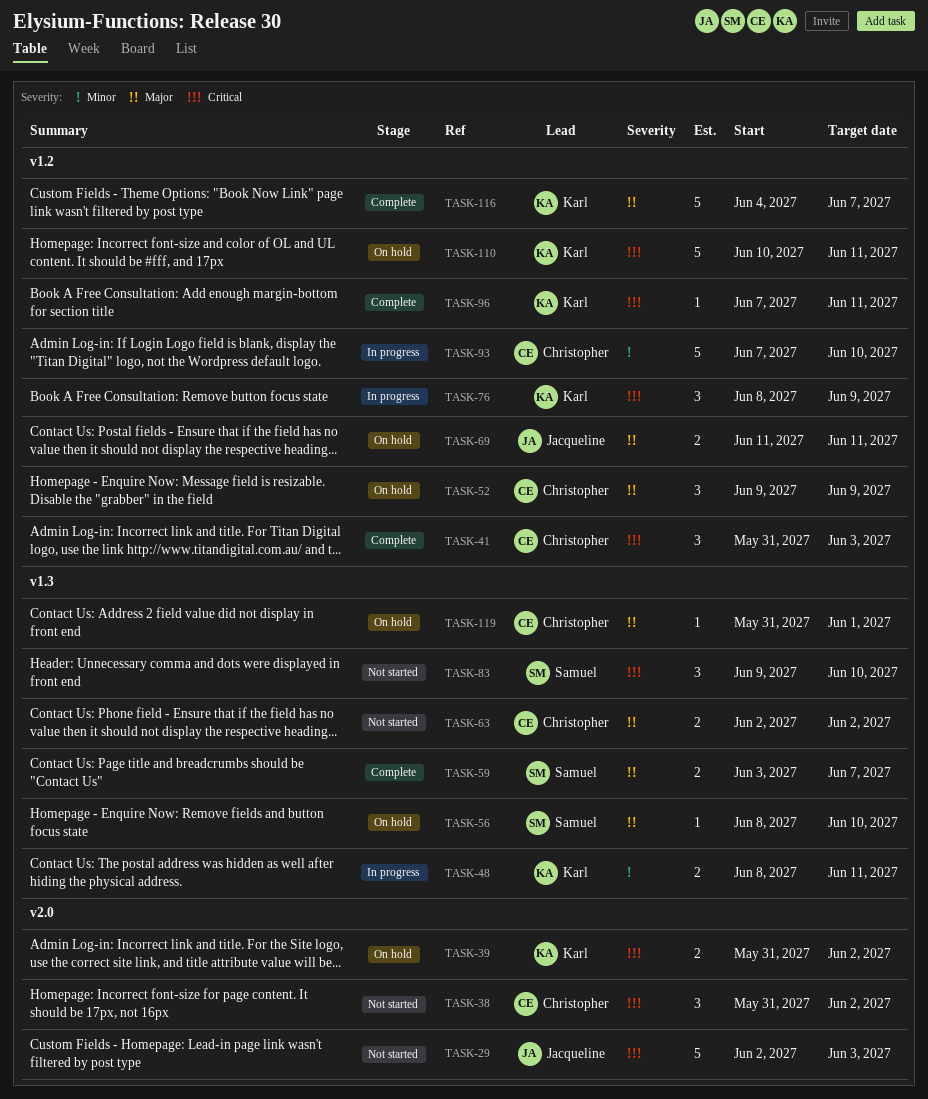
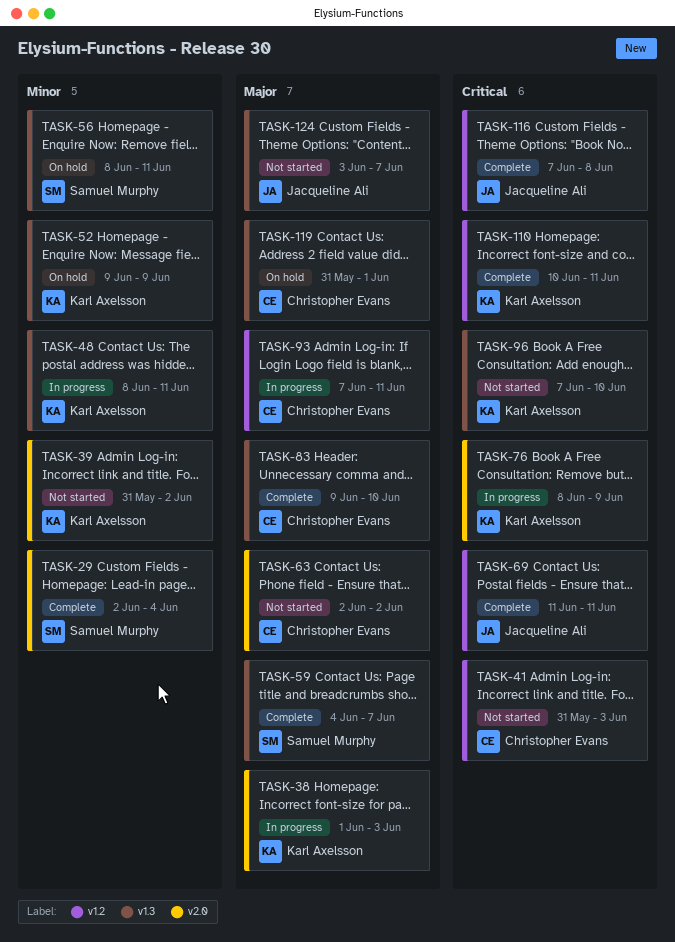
TASK-29, status: Not started -> Complete
TASK-29, owner: Jacqueline Ali -> Samuel Murphy
TASK-29, priority: Critical -> Minor
TASK-29, due: Jun 3 -> Jun 4
TASK-38, status: Not started -> In progress
TASK-38, owner: Christopher Evans -> Karl Axelsson
TASK-38, priority: Critical -> Major
TASK-38, start: May 31 -> Jun 1
TASK-38, due: Jun 2 -> Jun 3
TASK-39, status: On hold -> Not started
TASK-39, priority: Critical -> Minor
TASK-41, status: Complete -> Not started
TASK-52, owner: Christopher Evans -> Karl Axelsson
TASK-52, priority: Major -> Minor
TASK-52, label: v1.2 -> v1.3
TASK-56, priority: Major -> Minor
TASK-56, due: Jun 10 -> Jun 11
TASK-59, start: Jun 3 -> Jun 4
TASK-63, label: v1.3 -> v2.0
TASK-69, status: On hold -> Complete
TASK-69, priority: Major -> Critical
TASK-76, label: v1.2 -> v2.0
TASK-83, status: Not started -> Complete
TASK-83, owner: Samuel Murphy -> Christopher Evans
TASK-83, priority: Critical -> Major
TASK-93, priority: Minor -> Major
TASK-93, due: Jun 10 -> Jun 11
TASK-96, status: Complete -> Not started
TASK-96, label: v1.2 -> v1.3
TASK-96, due: Jun 11 -> Jun 10
TASK-110, status: On hold -> Complete
TASK-116, owner: Karl Axelsson -> Jacqueline Ali
TASK-116, priority: Major -> Critical
TASK-116, start: Jun 4 -> Jun 7
TASK-116, due: Jun 7 -> Jun 8
TASK-124: none -> present

